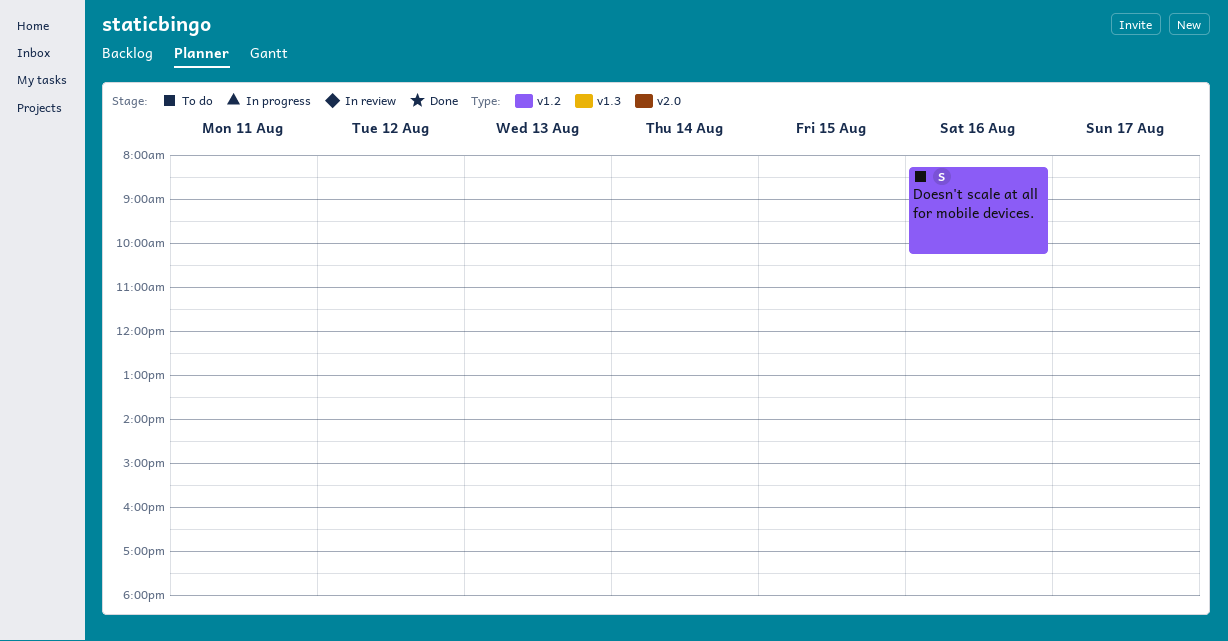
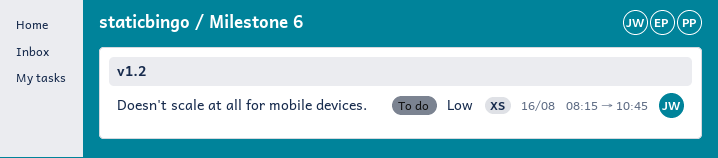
Doesn't scale at all for mobile devices., estimate: S -> XS
Doesn't scale at all for mobile devices., ends: 10:15 -> 10:45

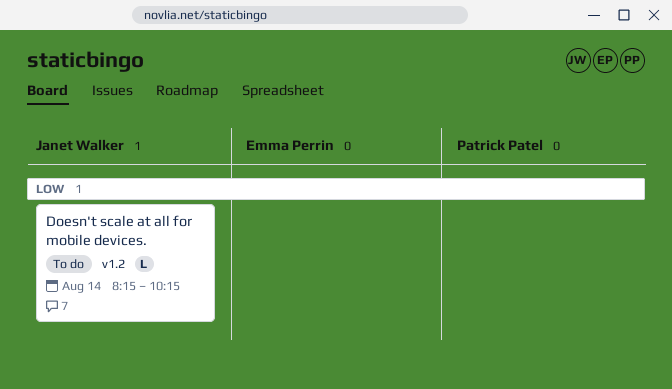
Doesn't scale at all for mobile devices., estimate: XS -> L
Doesn't scale at all for mobile devices., day: Aug 16 -> Aug 14
Doesn't scale at all for mobile devices., ends: 10:45 -> 10:15

